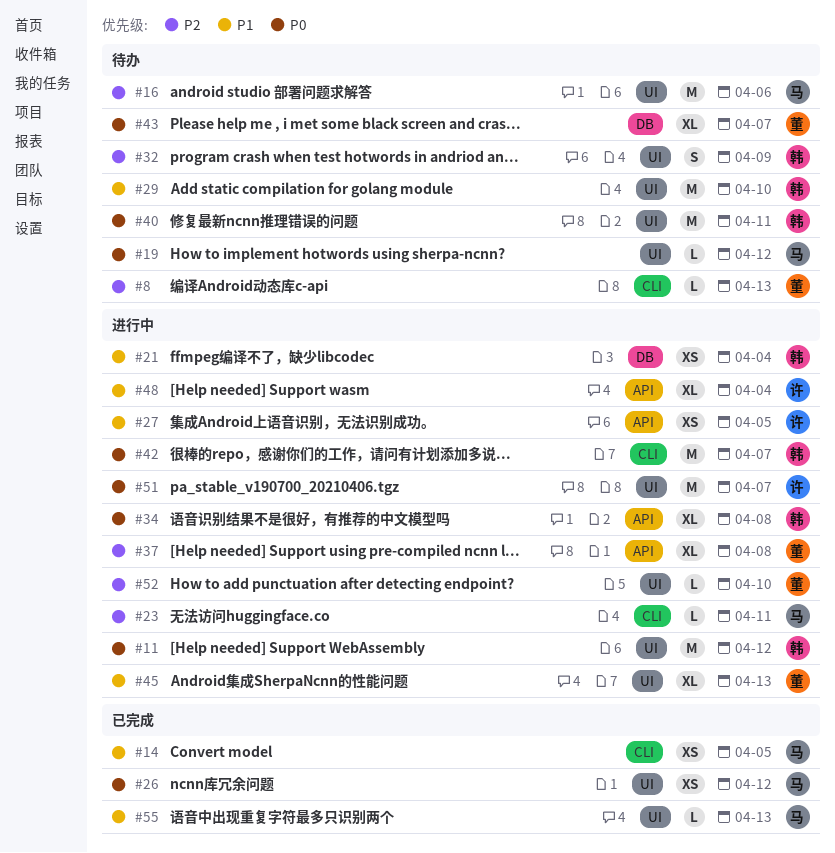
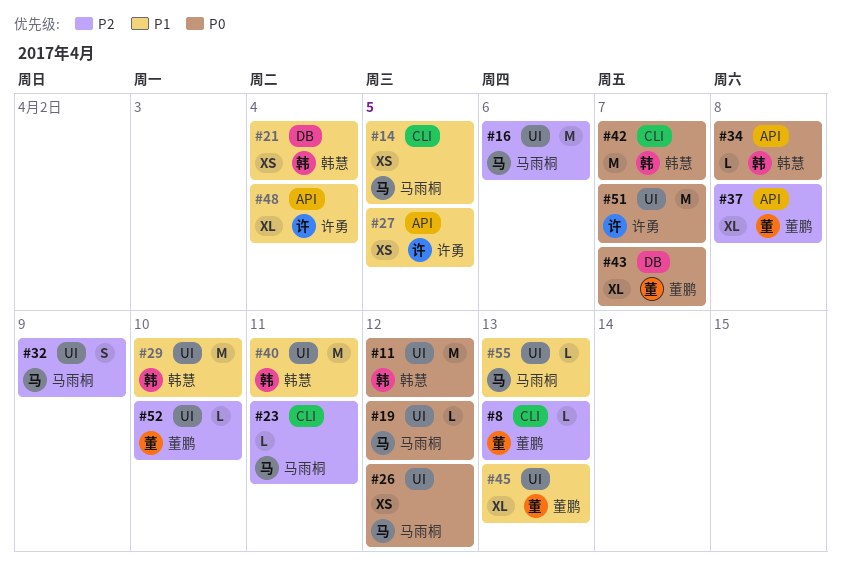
#32, owner: 韩慧 -> 马雨桐
#34, estimate: XL -> L
#40, priority: P0 -> P1

